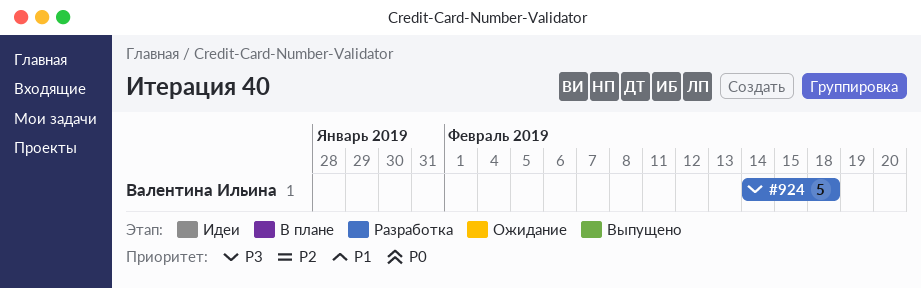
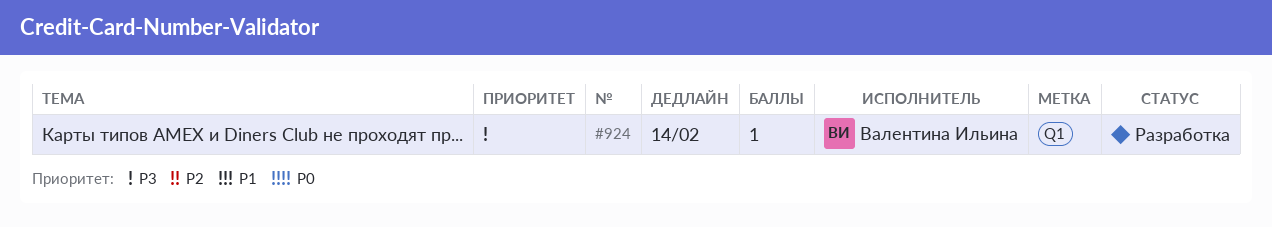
#924, estimate: 5 -> 1
#924, due: Feb 18 -> Feb 14

